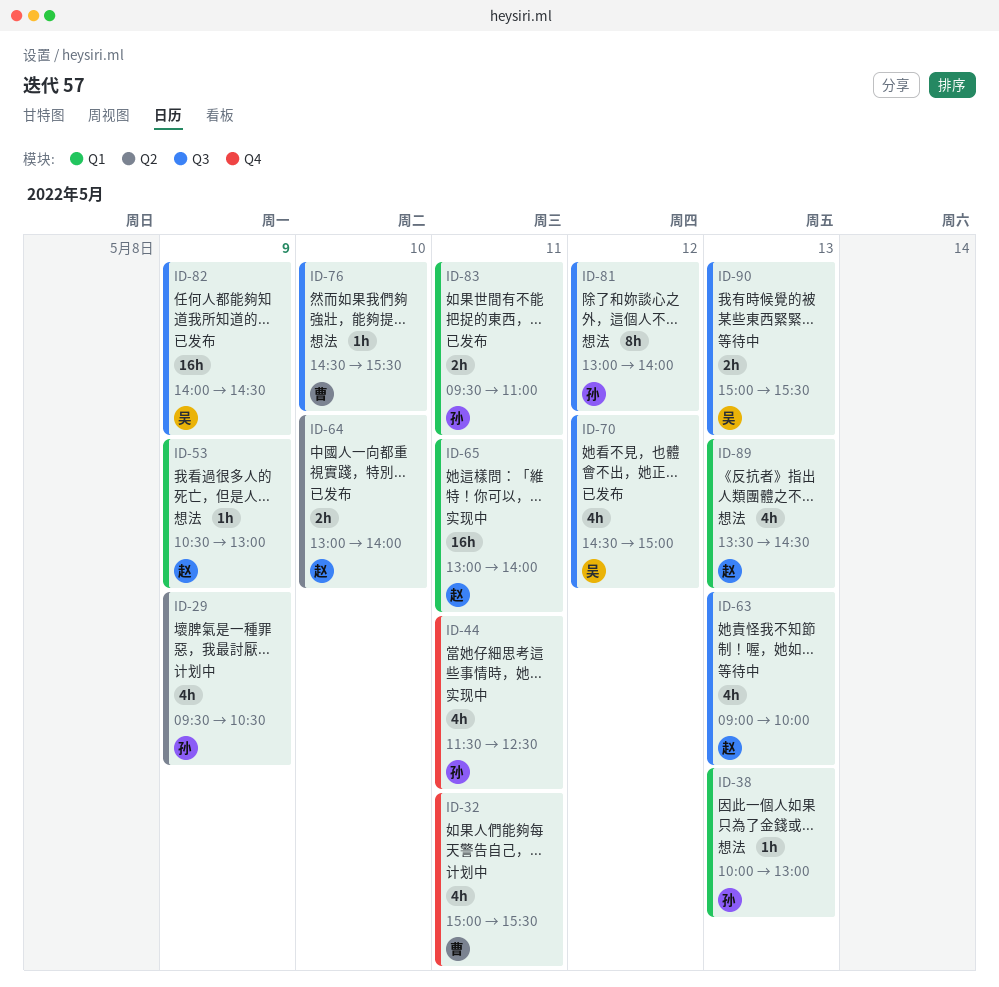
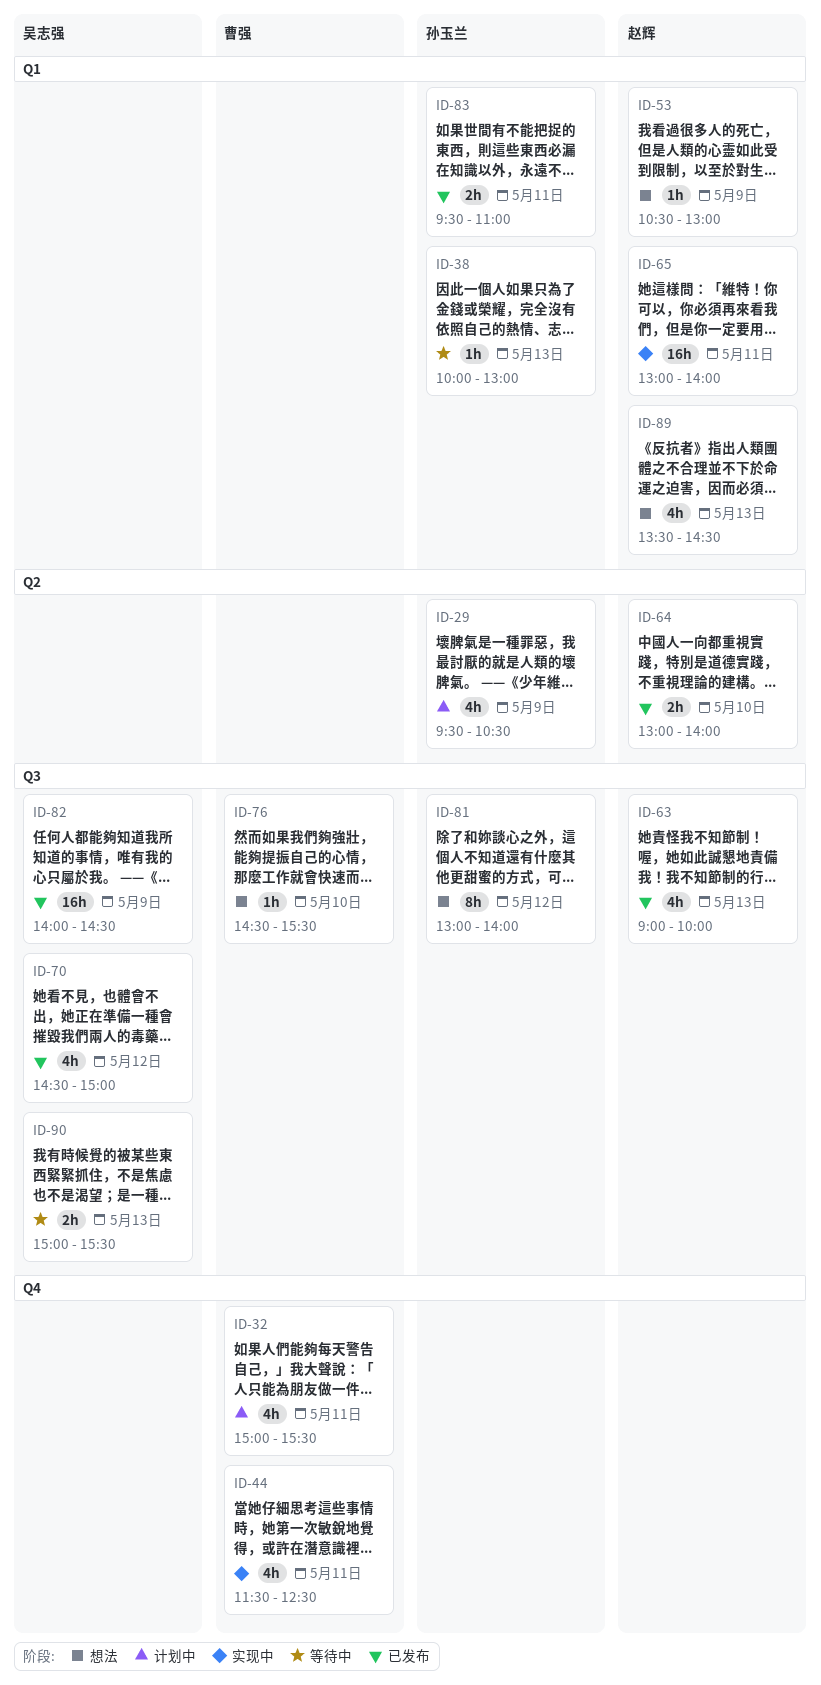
ID-38, status: 想法 -> 等待中
ID-44, owner: 孙玉兰 -> 曹强
ID-63, status: 等待中 -> 已发布

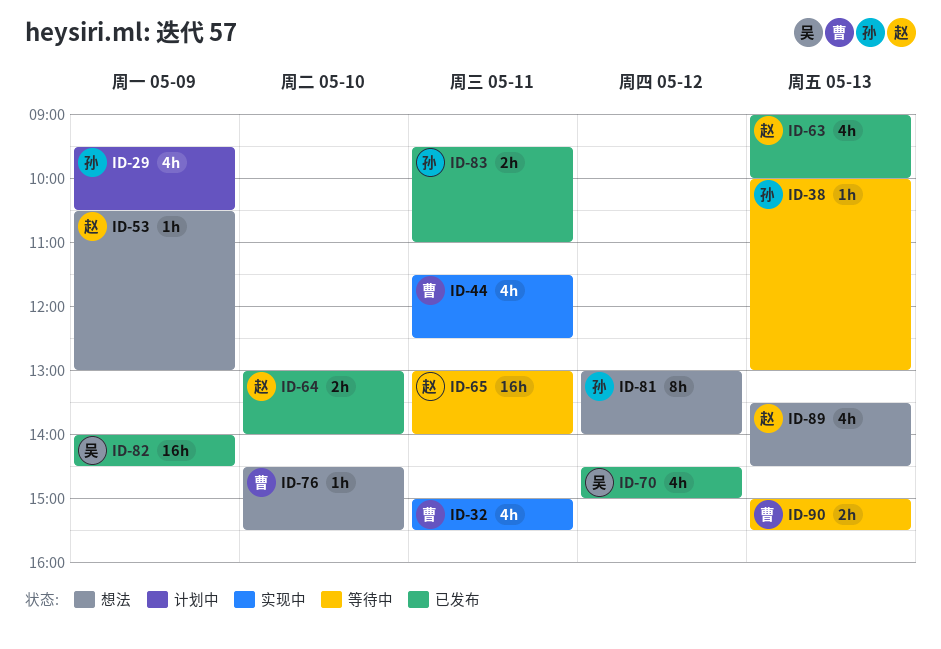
ID-32, status: 计划中 -> 实现中
ID-65, status: 实现中 -> 等待中
ID-90, owner: 吴志强 -> 曹强

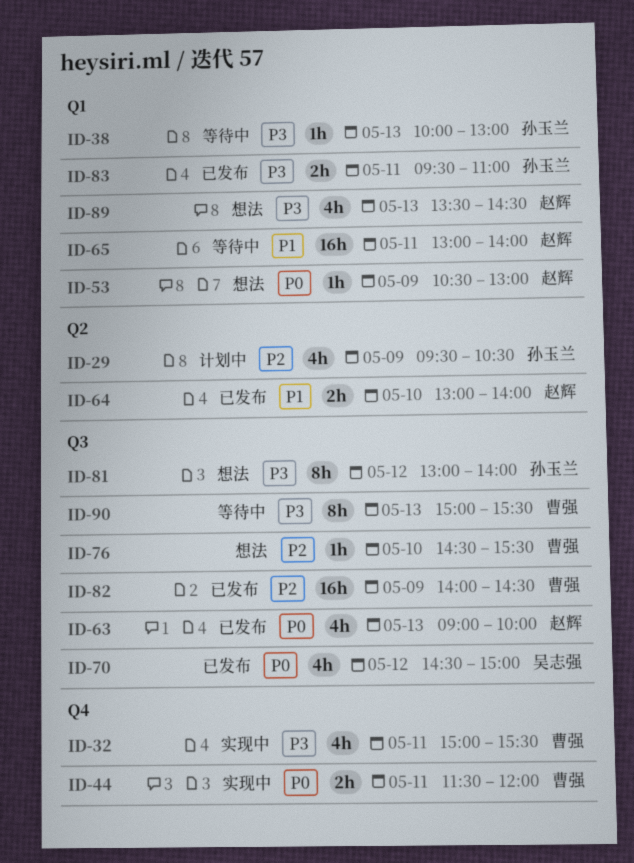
ID-44, estimate: 4h -> 2h
ID-44, ends: 12:30 -> 12:00
ID-82, owner: 吴志强 -> 曹强
ID-90, estimate: 2h -> 8h

